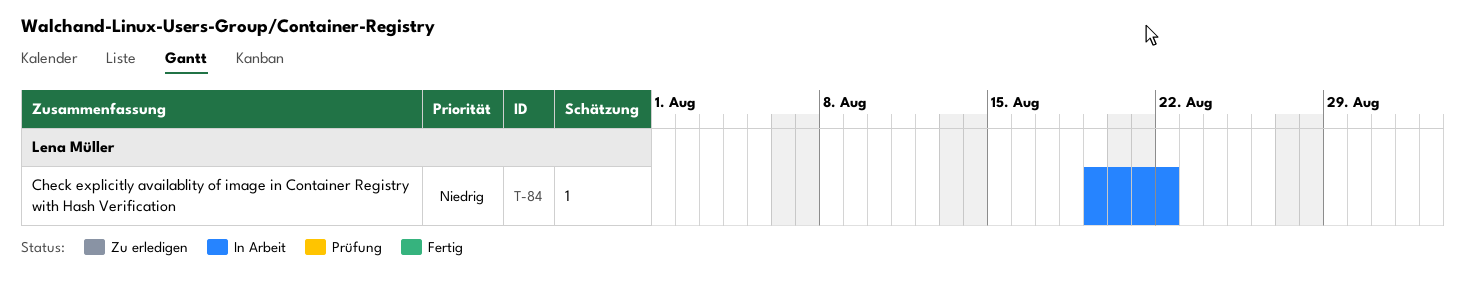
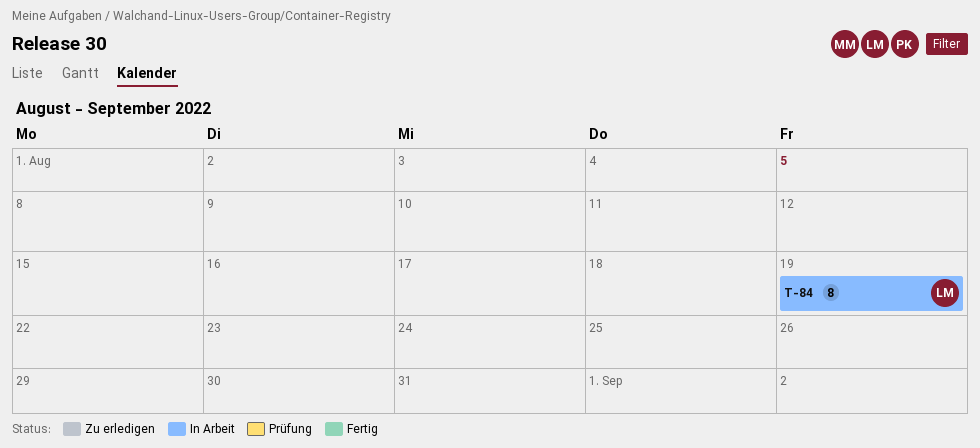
T-84, estimate: 1 -> 8
T-84, due: Aug 22 -> Aug 19

